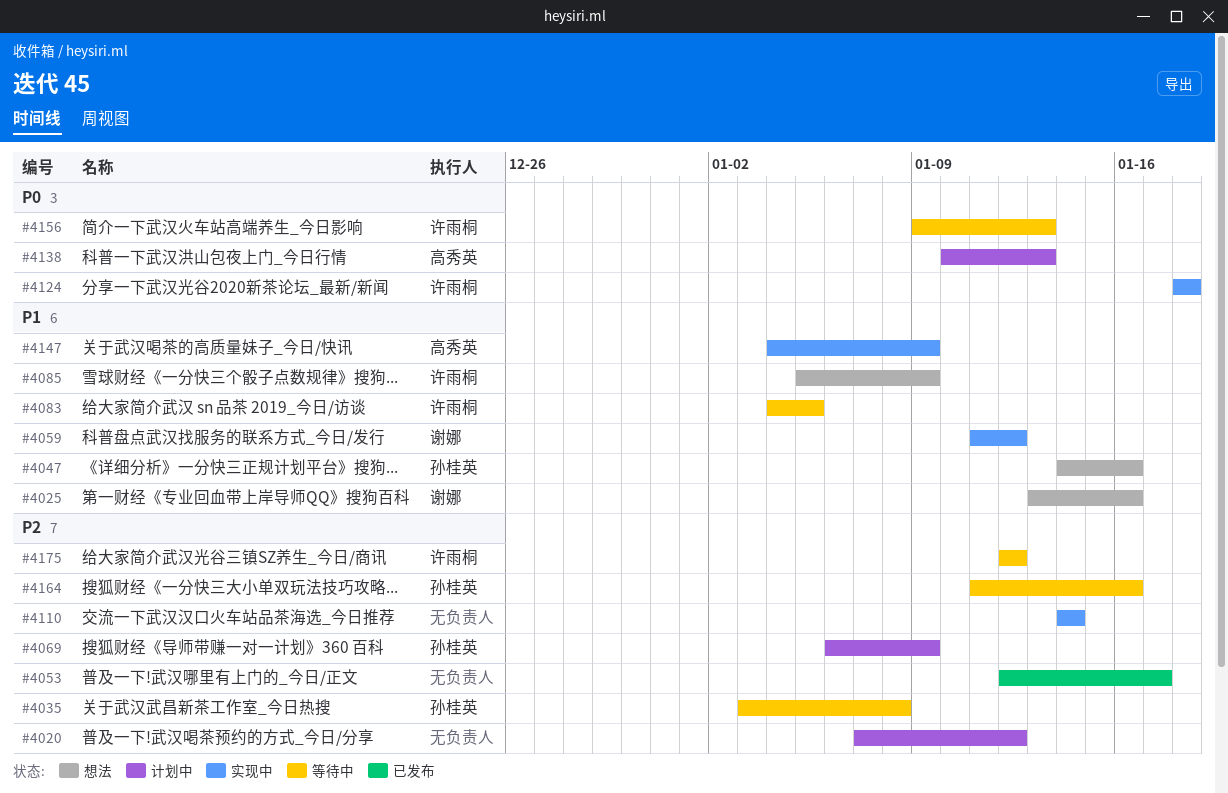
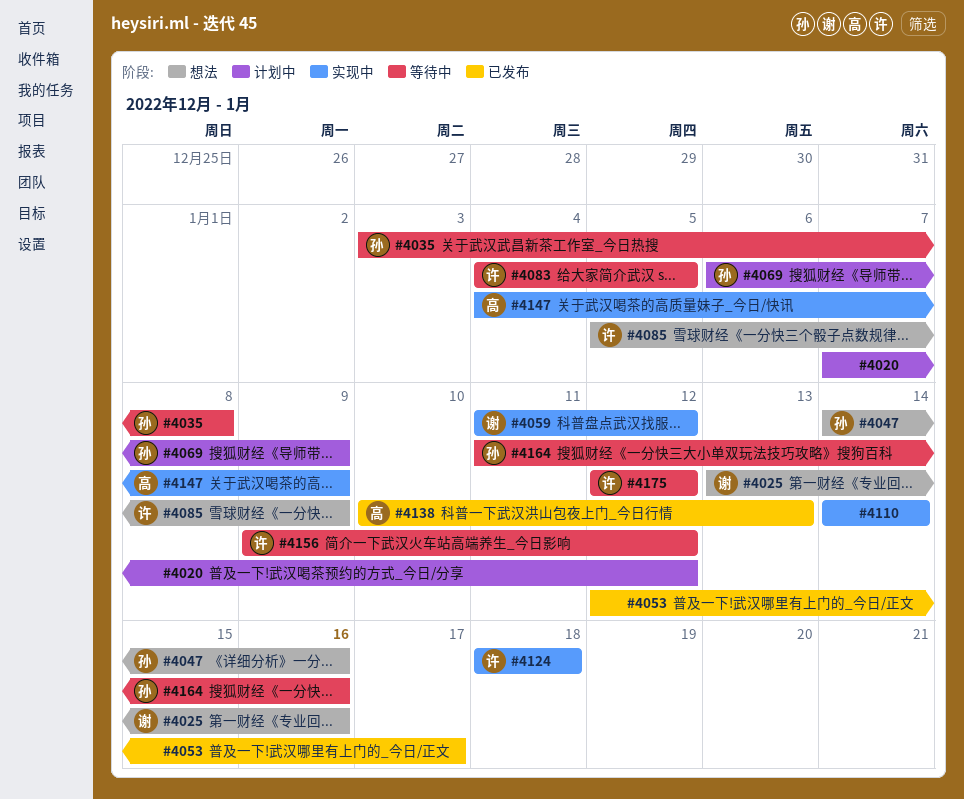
#4138, status: 计划中 -> 已发布
#4156, due: Jan 13 -> Jan 12

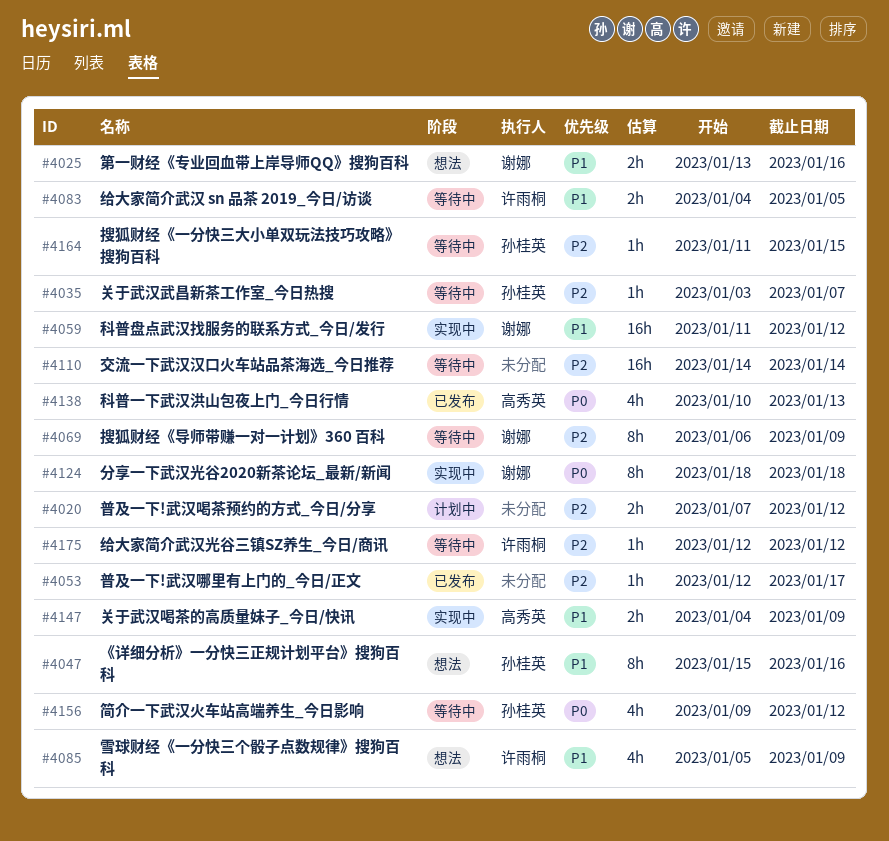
#4035, due: Jan 8 -> Jan 7
#4047, start: Jan 14 -> Jan 15
#4069, status: 计划中 -> 等待中
#4069, owner: 孙桂英 -> 谢娜
#4110, status: 实现中 -> 等待中
#4124, owner: 许雨桐 -> 谢娜
#4156, owner: 许雨桐 -> 孙桂英
#4164, due: Jan 16 -> Jan 15

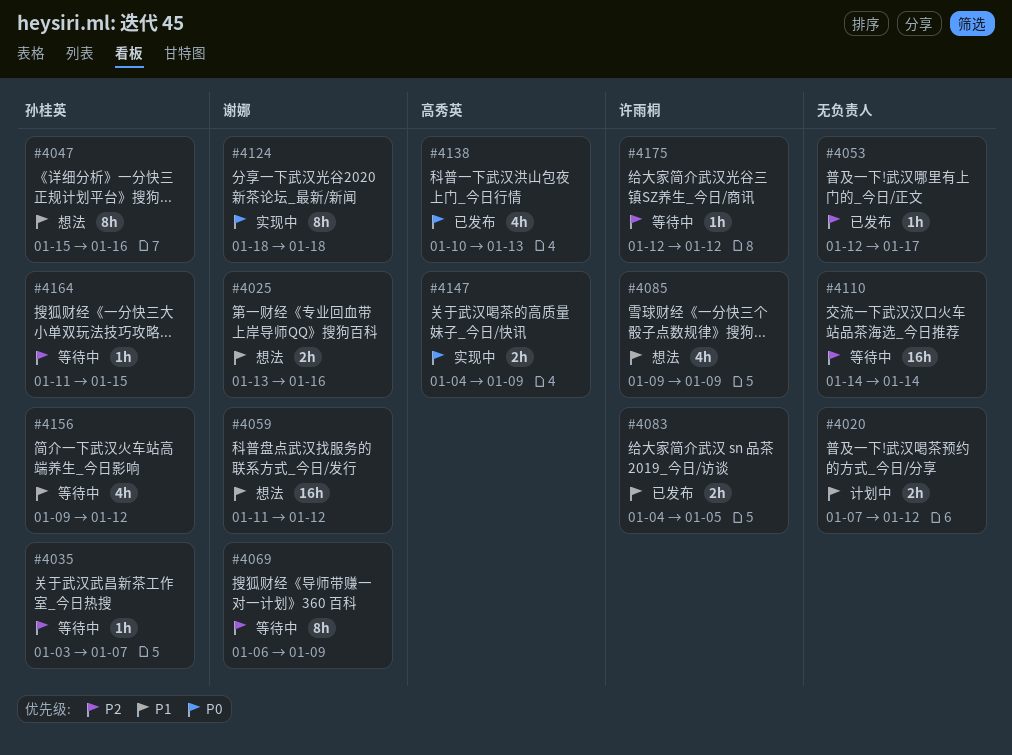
#4020, priority: P2 -> P1
#4059, status: 实现中 -> 想法
#4083, status: 等待中 -> 已发布
#4085, start: Jan 5 -> Jan 9
#4147, priority: P1 -> P0
#4156, priority: P0 -> P1

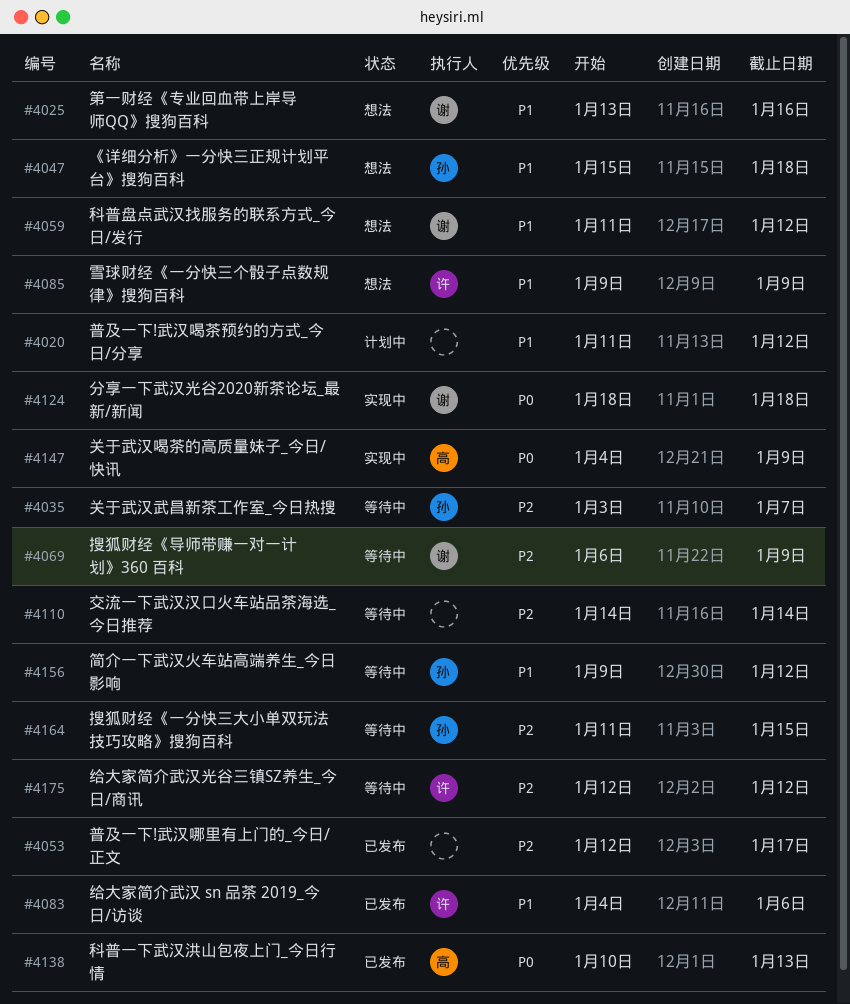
#4020, start: Jan 7 -> Jan 11
#4047, due: Jan 16 -> Jan 18
#4083, due: Jan 5 -> Jan 6

